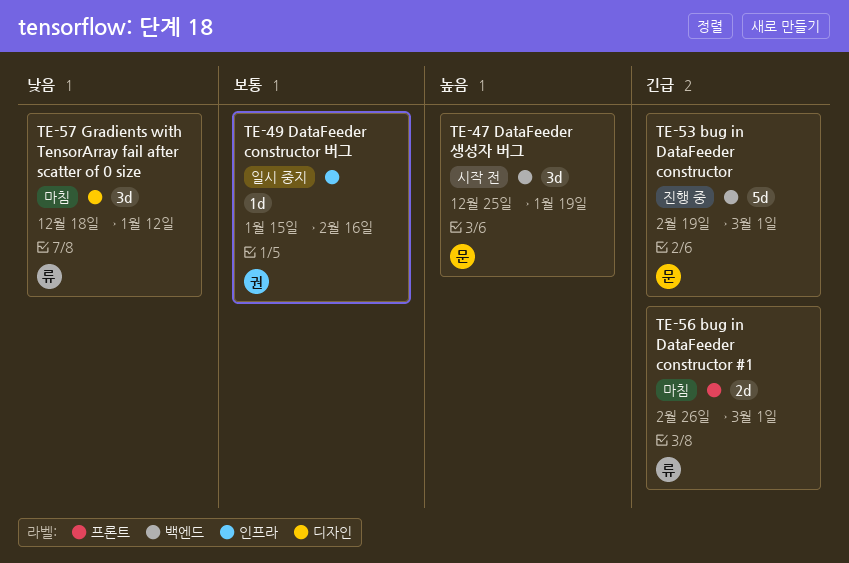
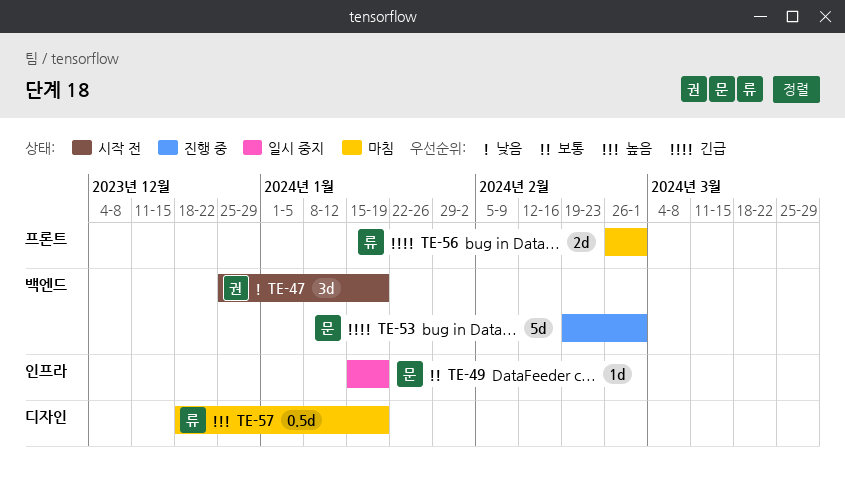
TE-47, owner: 문 -> 권
TE-47, priority: 높음 -> 낮음
TE-49, owner: 권 -> 문
TE-49, due: Feb 16 -> Jan 19
TE-57, priority: 낮음 -> 높음
TE-57, estimate: 3d -> 0.5d
TE-57, due: Jan 12 -> Jan 19

